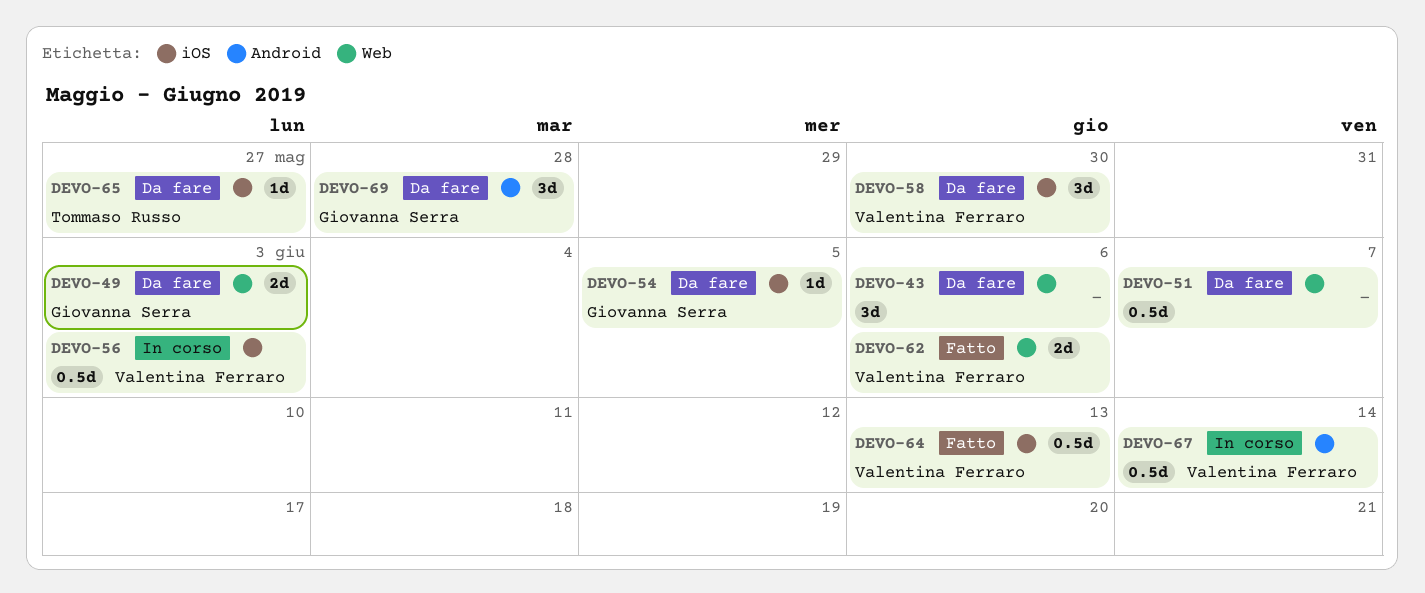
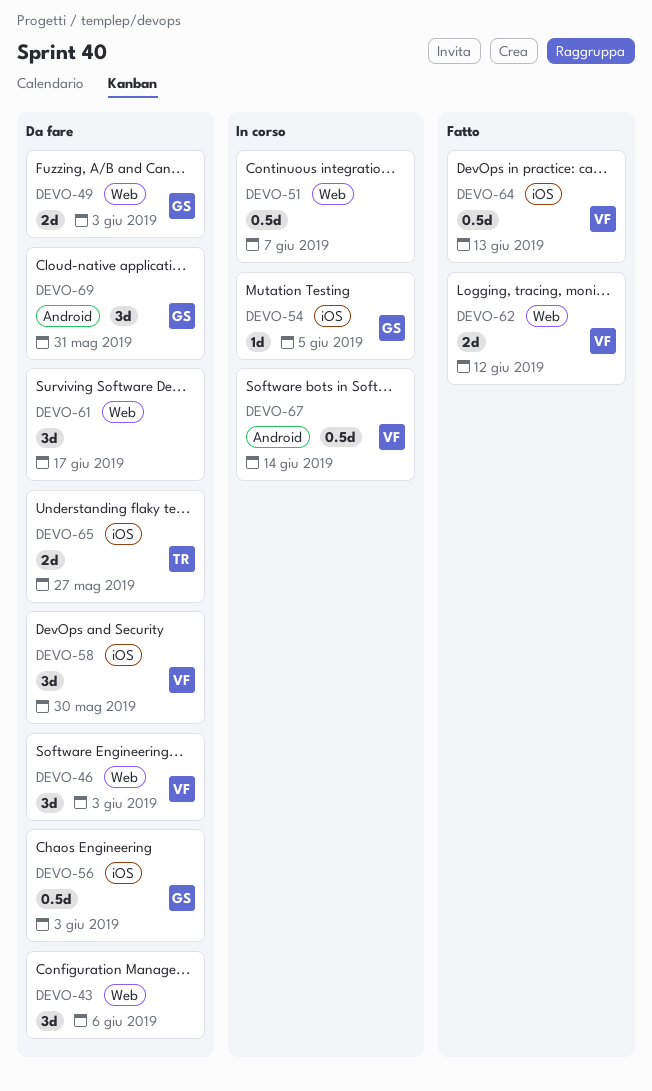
DEVO-46: none -> present
DEVO-51, status: Da fare -> In corso
DEVO-54, status: Da fare -> In corso
DEVO-56, status: In corso -> Da fare
DEVO-56, owner: Valentina Ferraro -> Giovanna Serra
DEVO-61: none -> present
DEVO-62, due: Jun 6 -> Jun 12
DEVO-65, estimate: 1d -> 2d
DEVO-69, due: May 28 -> May 31

